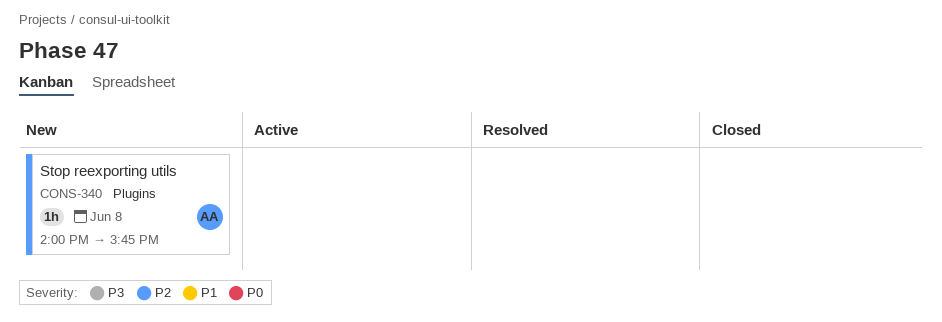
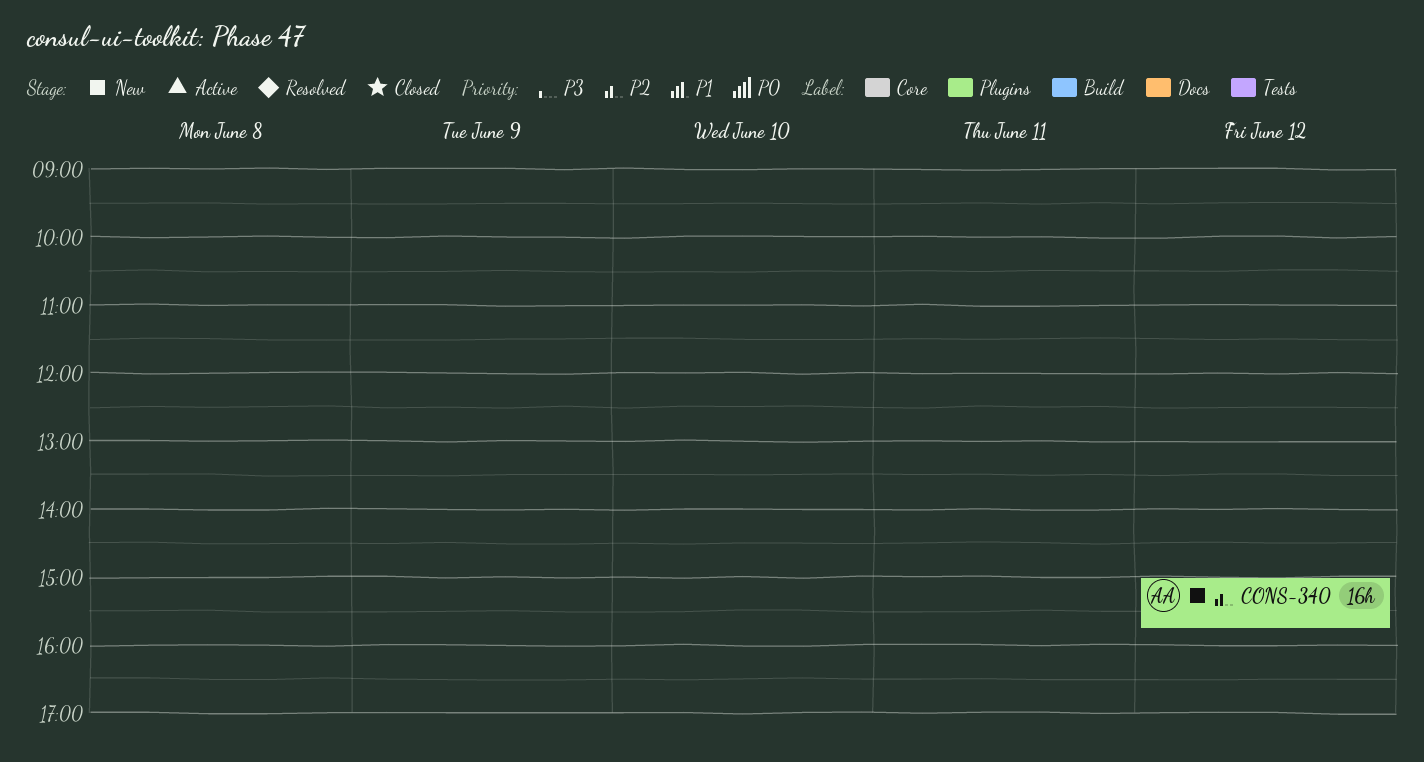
CONS-340, estimate: 1h -> 16h
CONS-340, day: Jun 8 -> Jun 12
CONS-340, begins: 14:00 -> 15:00

